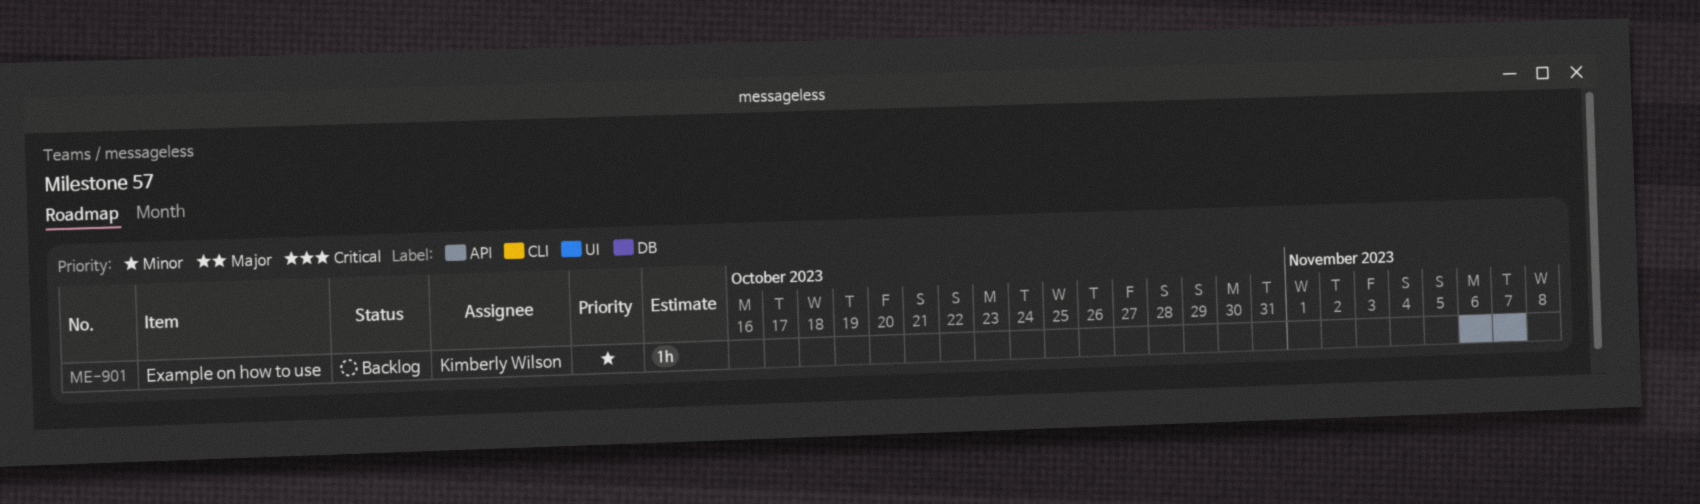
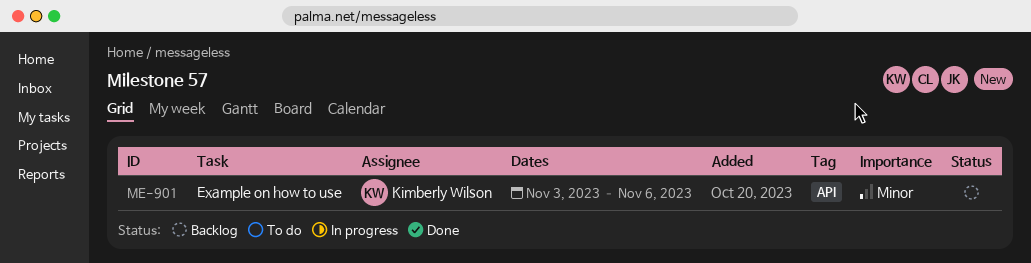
ME-901, start: Nov 6 -> Nov 3
ME-901, due: Nov 7 -> Nov 6

